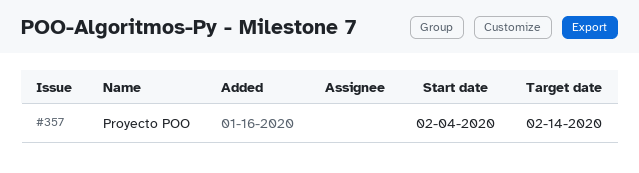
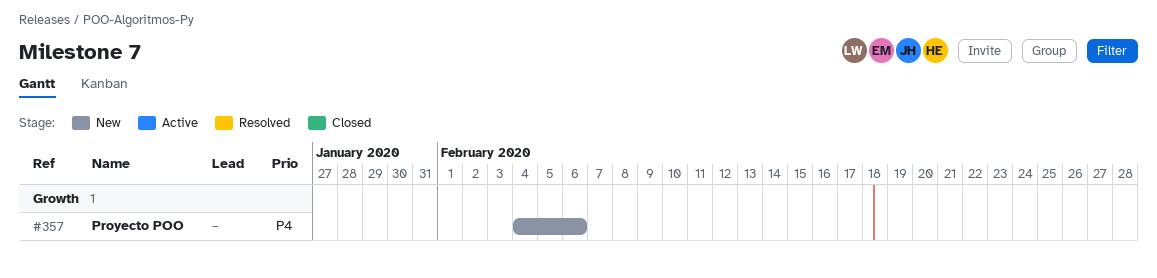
#357, due: Feb 14 -> Feb 6

